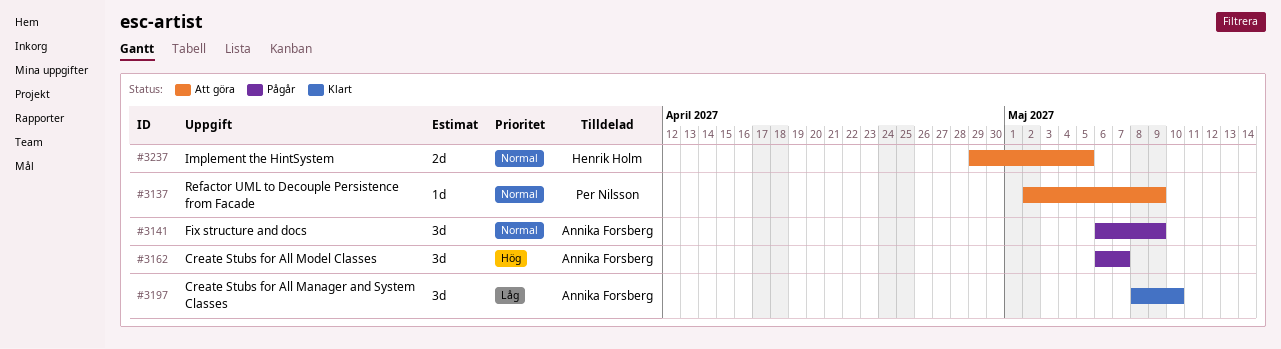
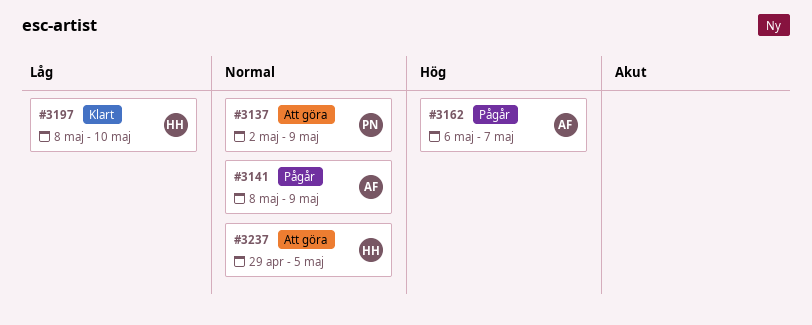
#3141, start: May 6 -> May 8
#3197, owner: Annika Forsberg -> Henrik Holm

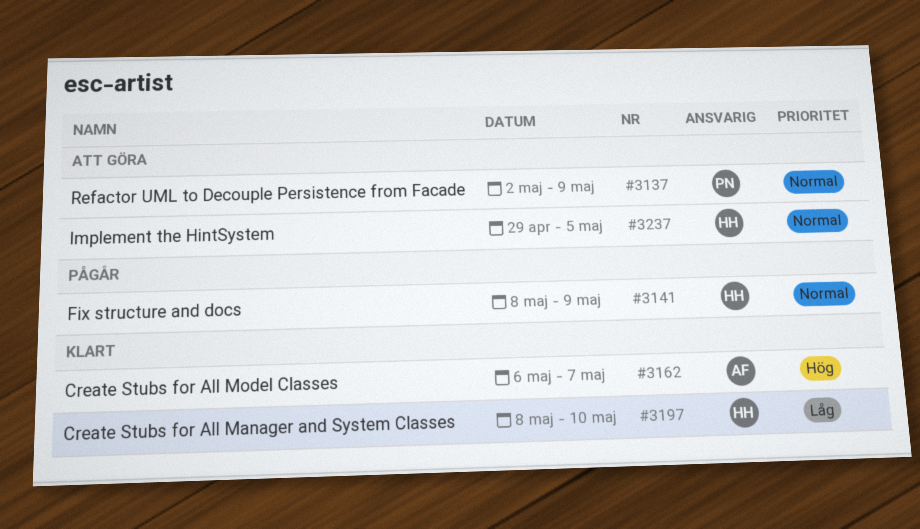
#3141, owner: AF -> HH
#3162, status: Pågår -> Klart

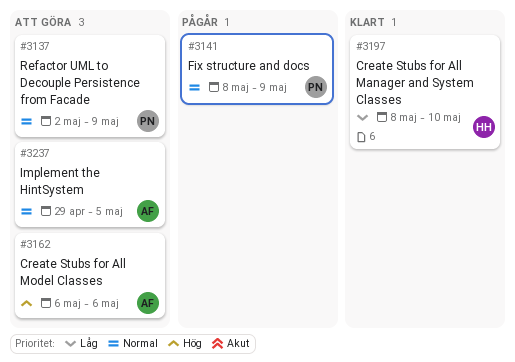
#3141, owner: HH -> PN
#3162, status: Klart -> Att göra
#3162, due: May 7 -> May 6
#3237, owner: HH -> AF

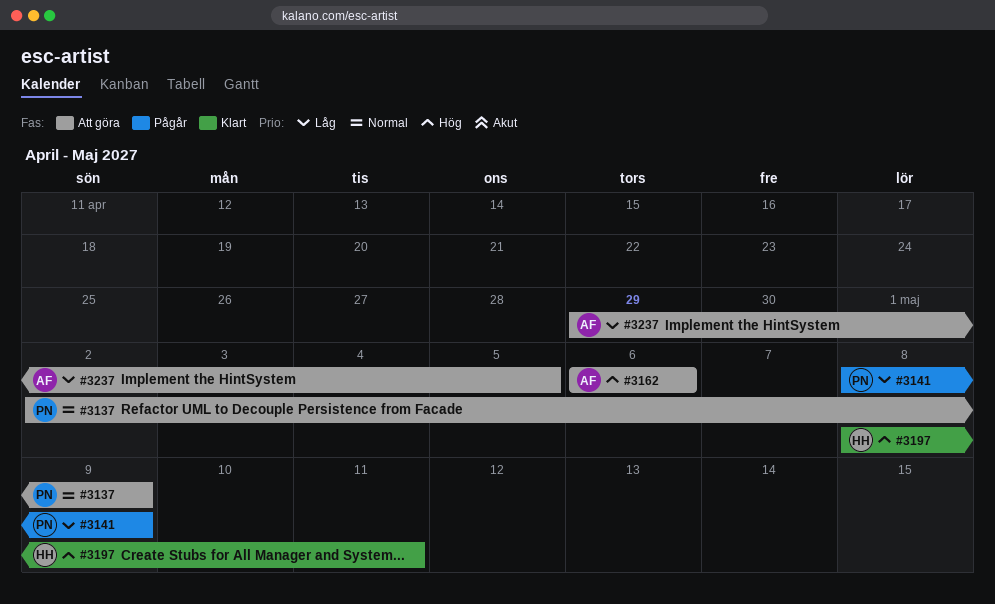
#3141, priority: Normal -> Låg
#3197, priority: Låg -> Hög
#3197, due: May 10 -> May 11
#3237, priority: Normal -> Låg

